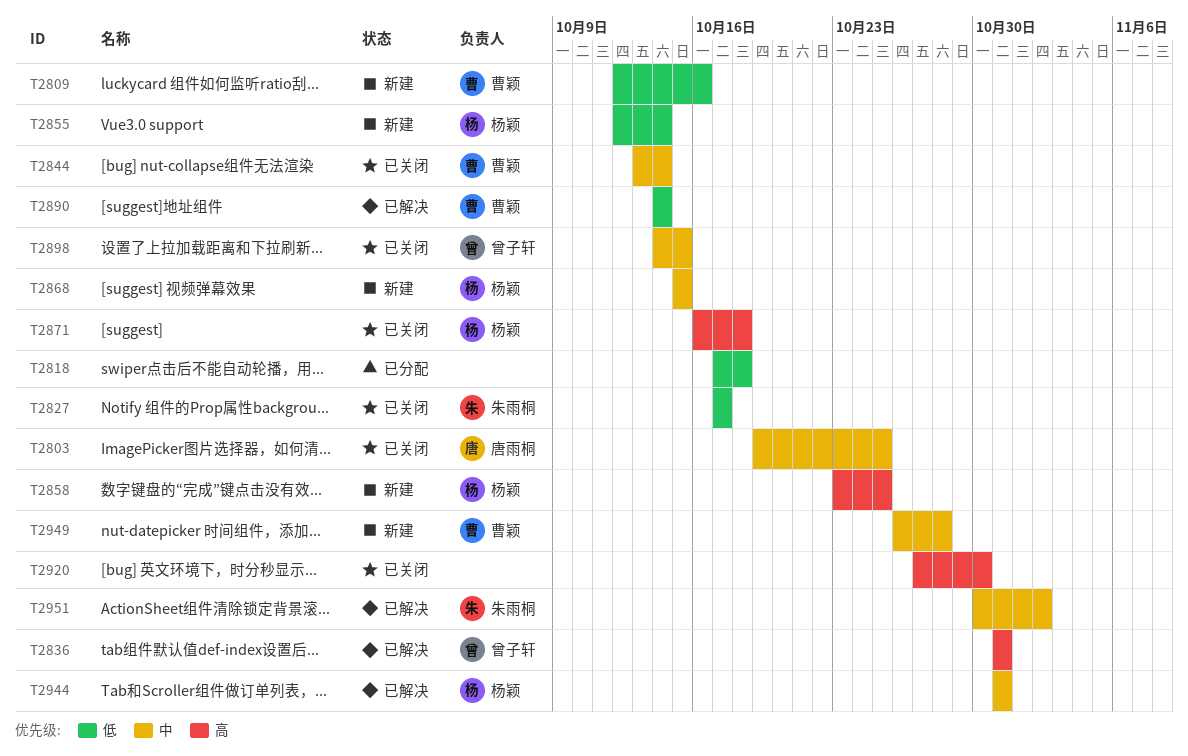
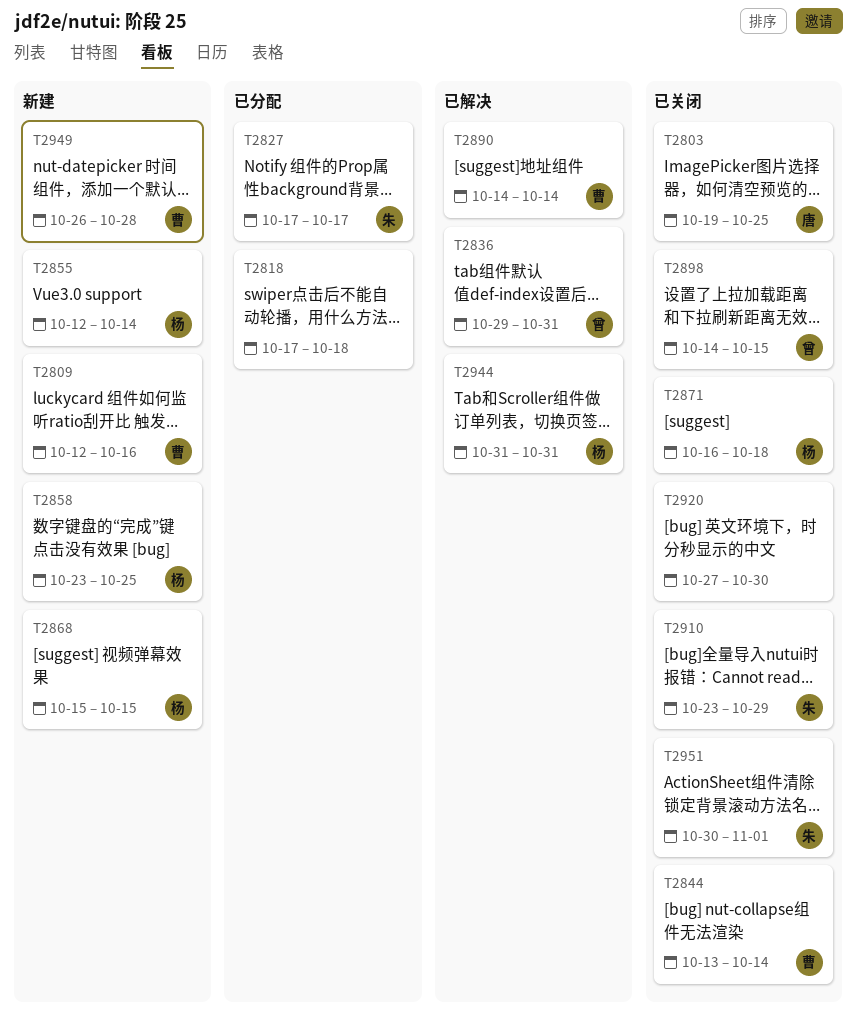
T2827, status: 已关闭 -> 已分配
T2836, start: Oct 31 -> Oct 29
T2910: none -> present
T2951, status: 已解决 -> 已关闭
T2951, due: Nov 2 -> Nov 1

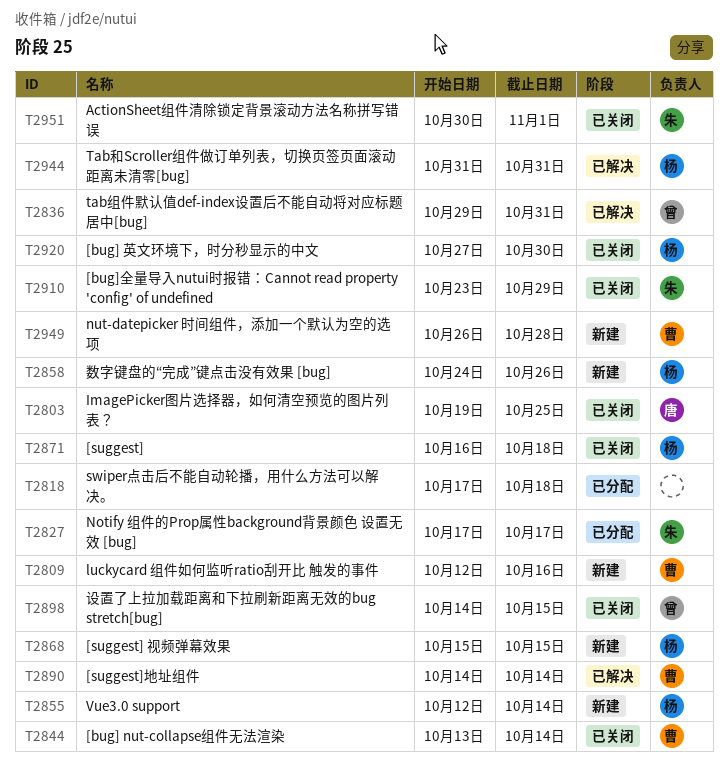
T2858, start: Oct 23 -> Oct 24
T2858, due: Oct 25 -> Oct 26
T2920, owner: none -> 杨

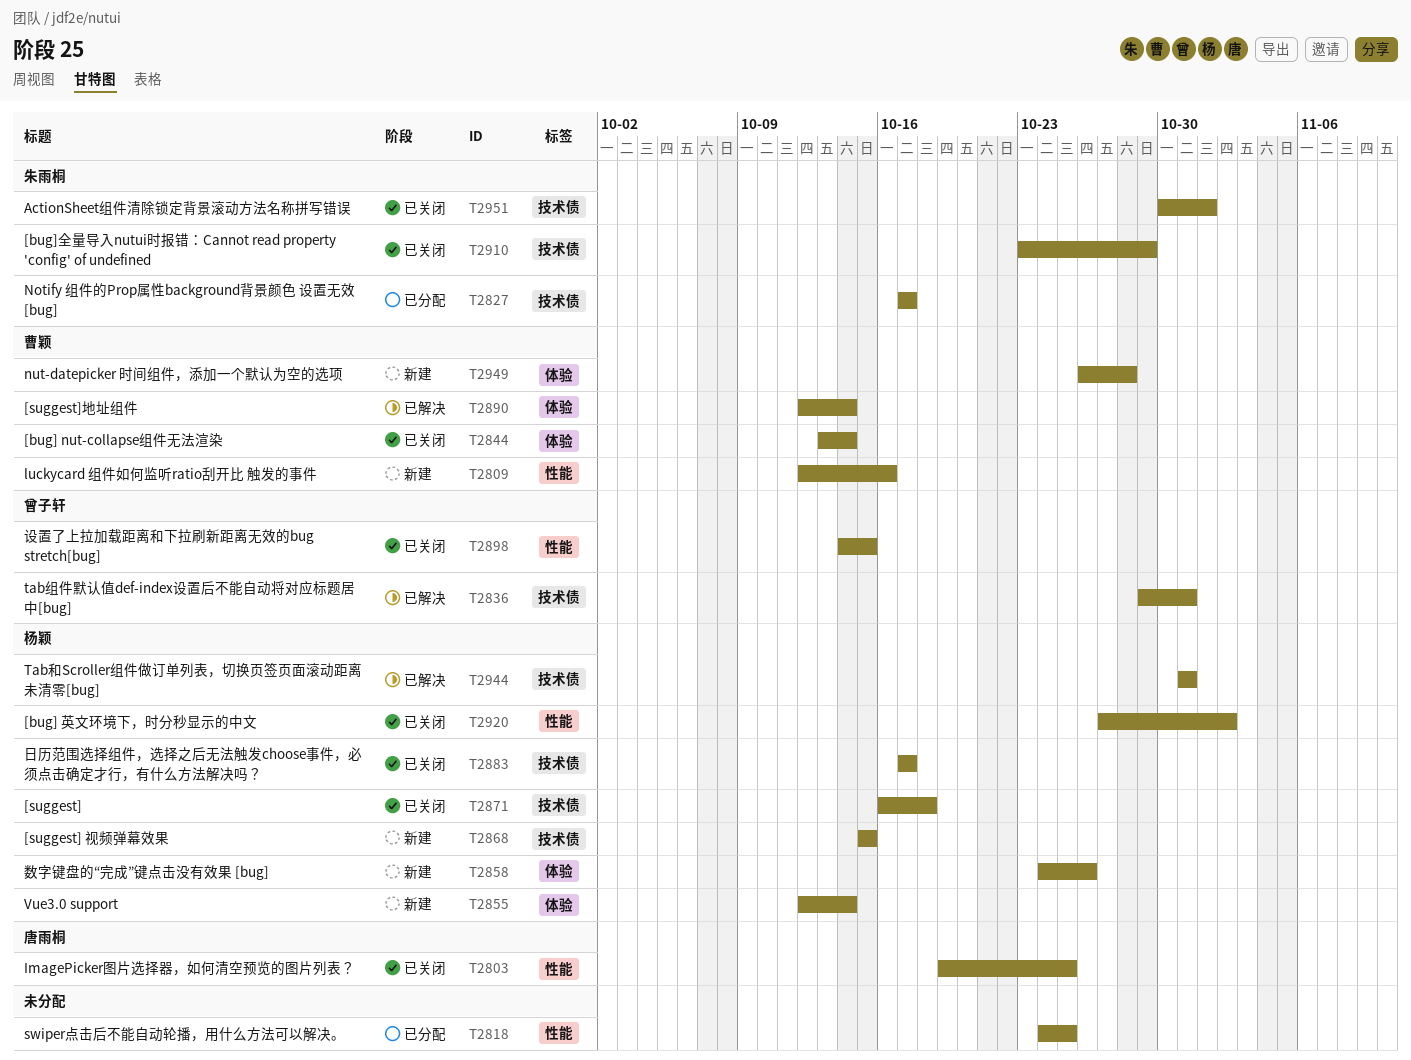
T2818, start: Oct 17 -> Oct 24
T2818, due: Oct 18 -> Oct 25
T2883: none -> present
T2890, start: Oct 14 -> Oct 12
T2920, due: Oct 30 -> Nov 2

